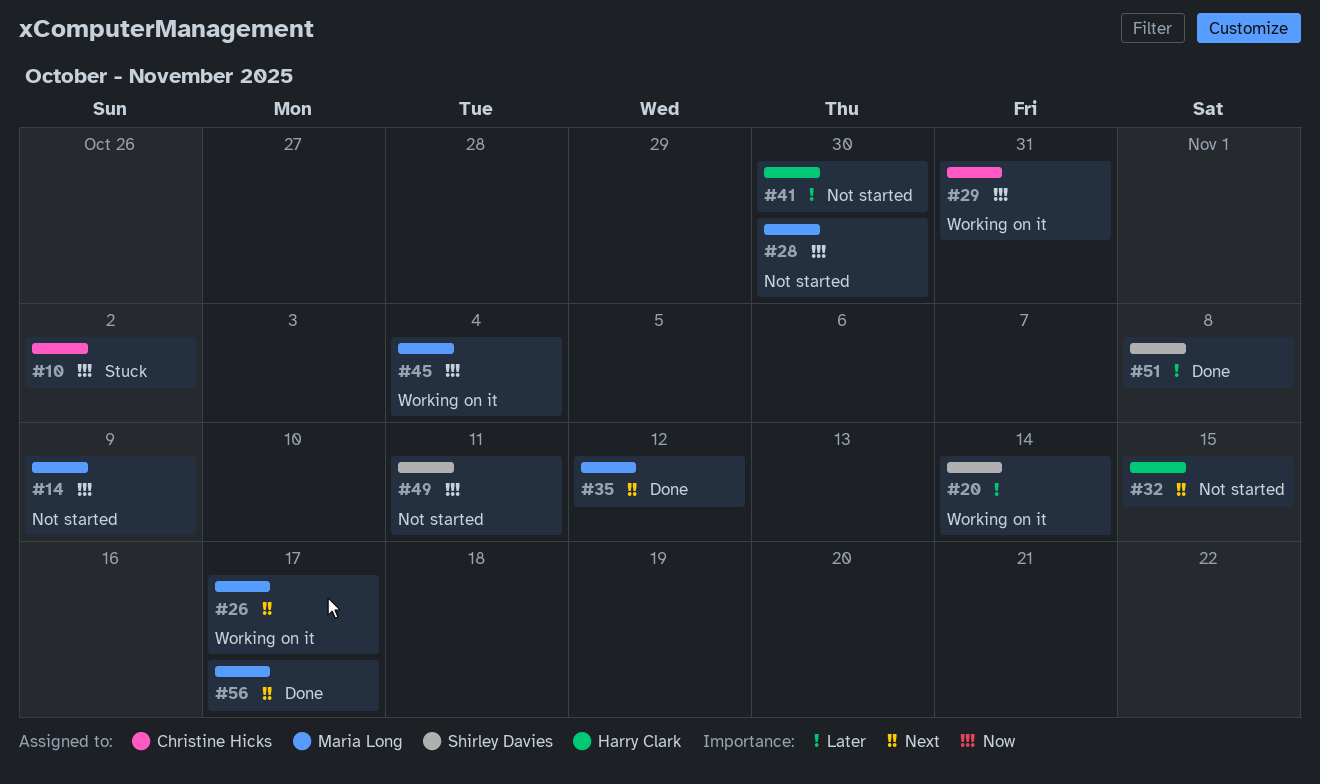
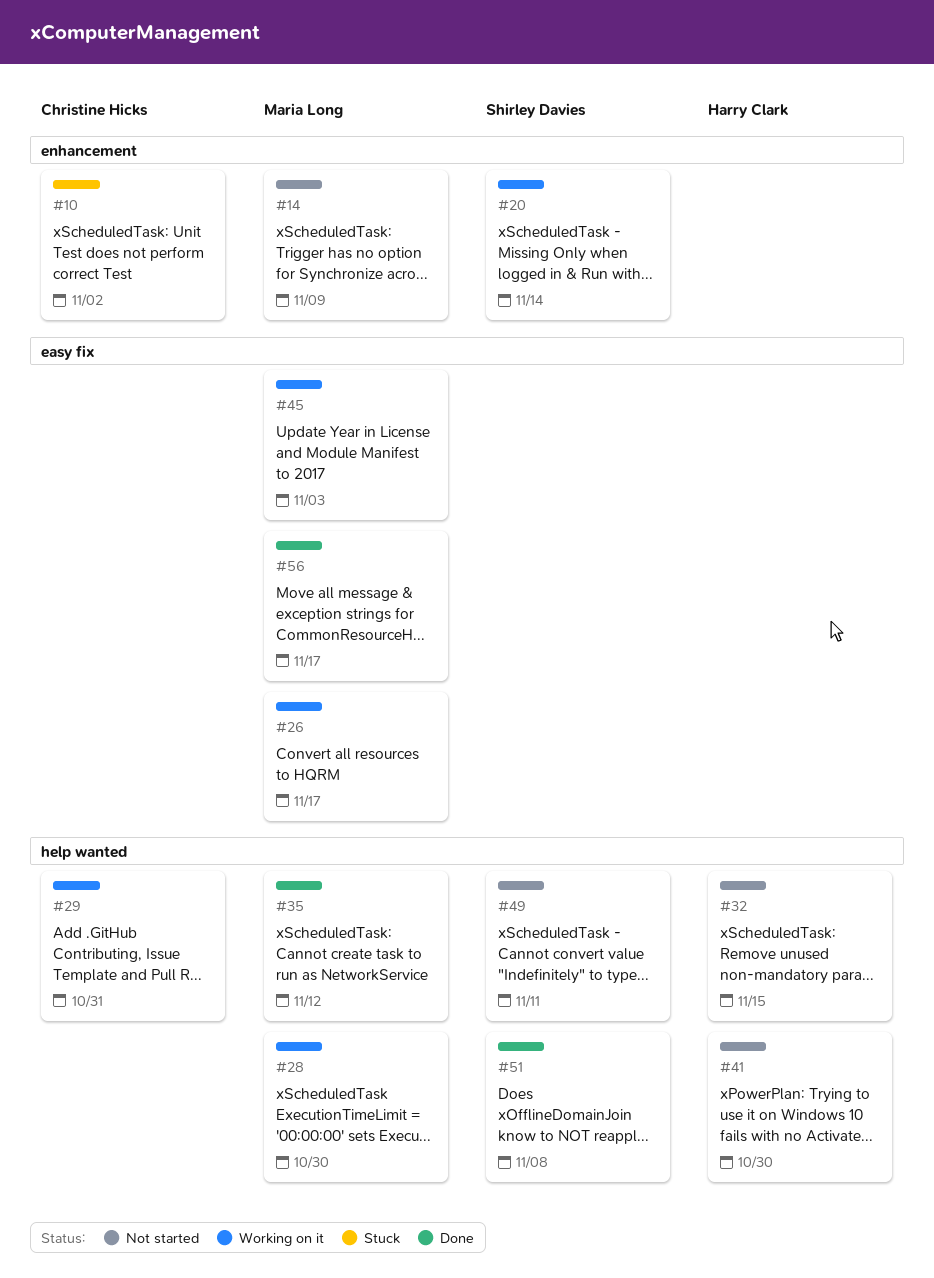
#28, status: Not started -> Working on it
#45, due: Nov 4 -> Nov 3

